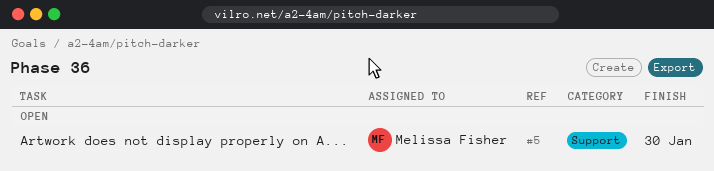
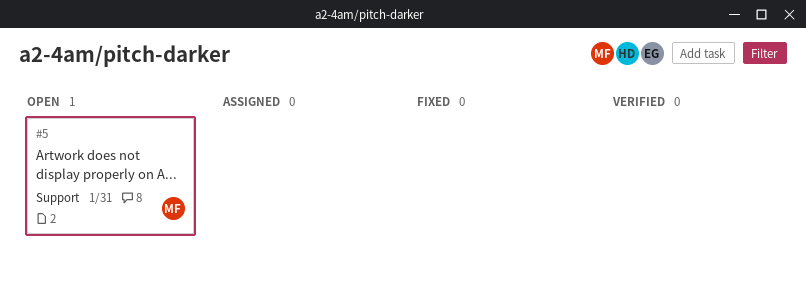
#5, due: Jan 30 -> Jan 31

